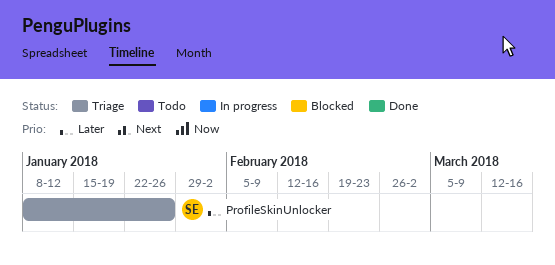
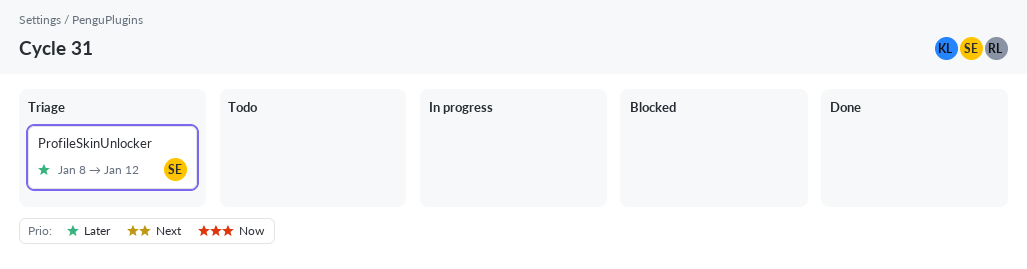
ProfileSkinUnlocker, due: Jan 26 -> Jan 12

